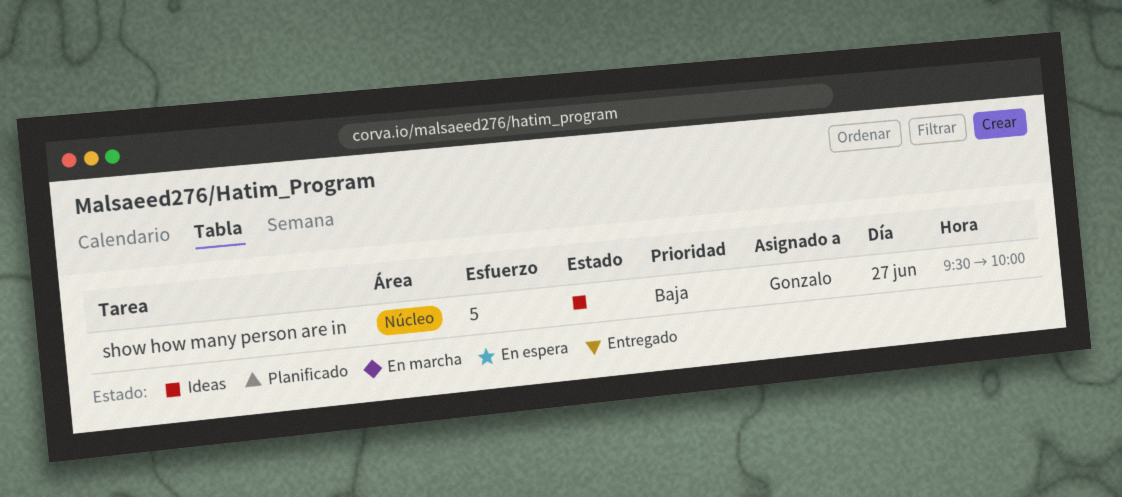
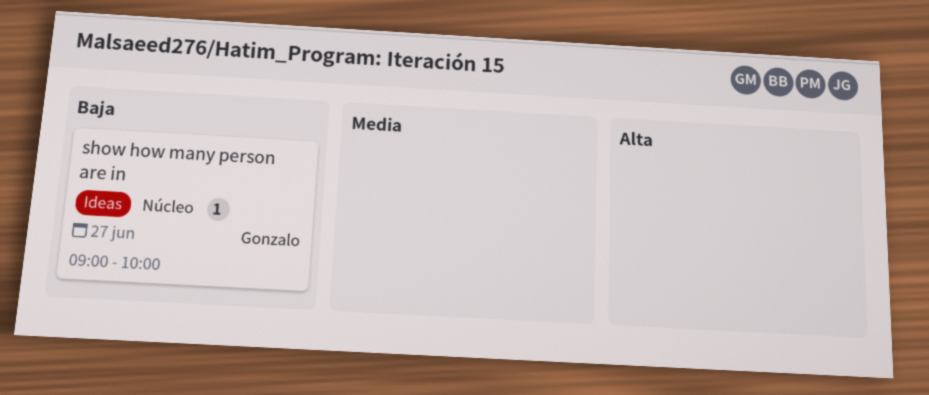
show how many person are in, estimate: 5 -> 1
show how many person are in, begins: 09:30 -> 09:00

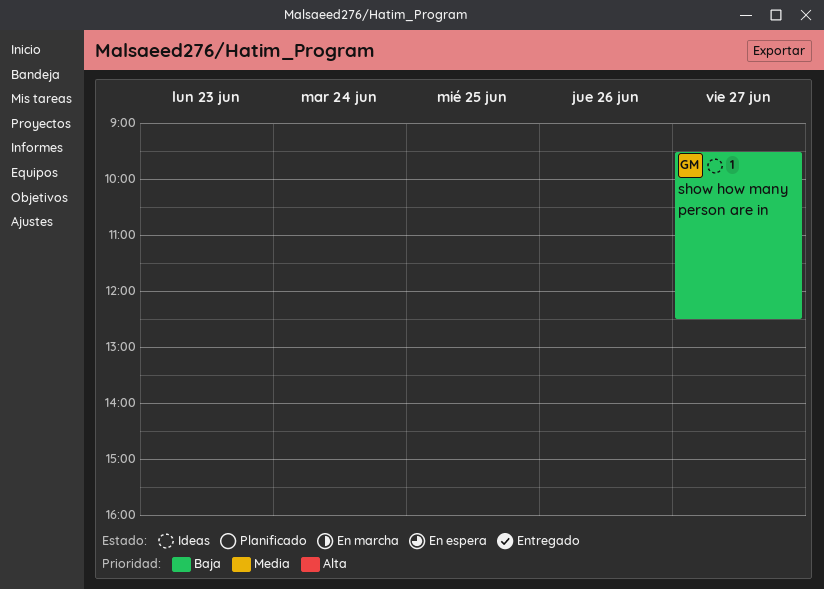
show how many person are in, begins: 09:00 -> 09:30
show how many person are in, ends: 10:00 -> 12:30

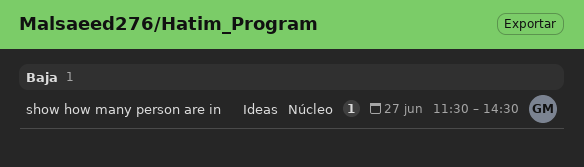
show how many person are in, begins: 09:30 -> 11:30
show how many person are in, ends: 12:30 -> 14:30

